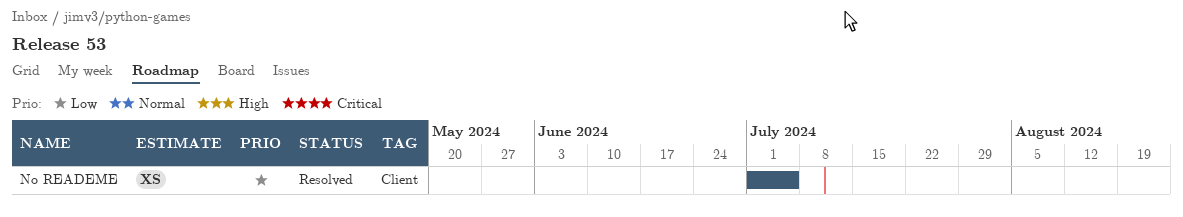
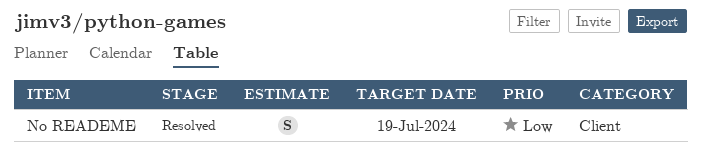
No READEME, estimate: XS -> S
No READEME, due: Jul 5 -> Jul 19

